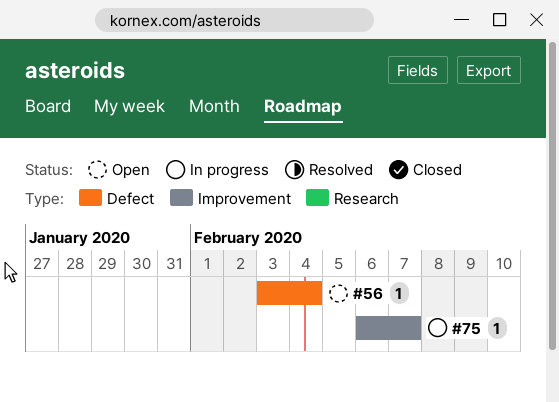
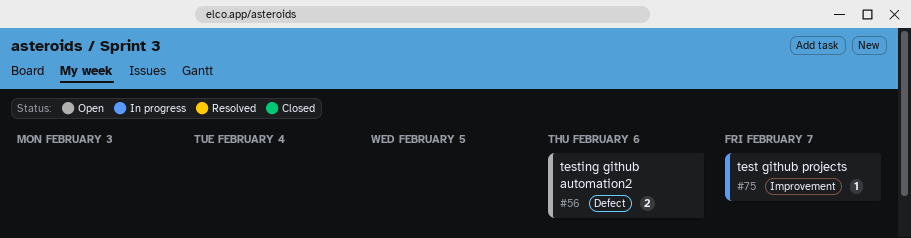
#56, estimate: 1 -> 2
#56, due: Feb 4 -> Feb 6

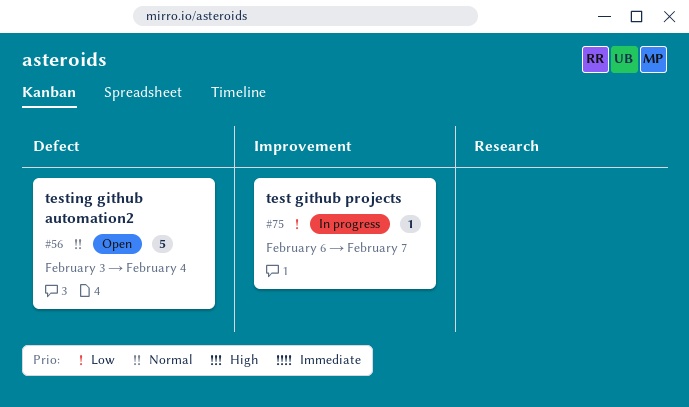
#56, estimate: 2 -> 5
#56, due: Feb 6 -> Feb 4

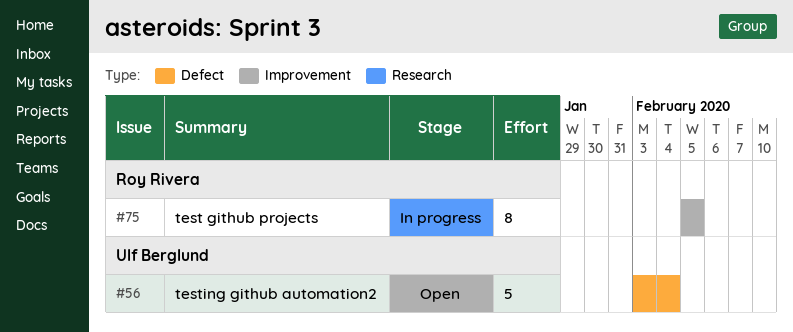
#75, estimate: 1 -> 8
#75, start: Feb 6 -> Feb 5
#75, due: Feb 7 -> Feb 5

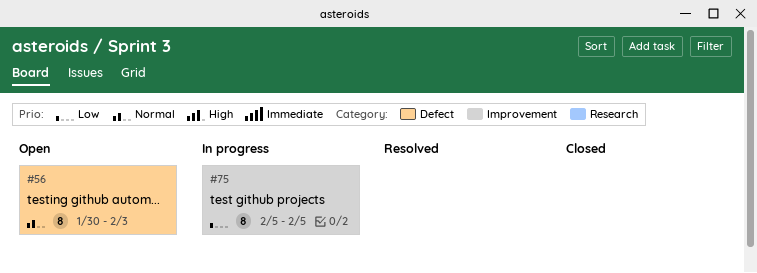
#56, estimate: 5 -> 8
#56, start: Feb 3 -> Jan 30
#56, due: Feb 4 -> Feb 3

